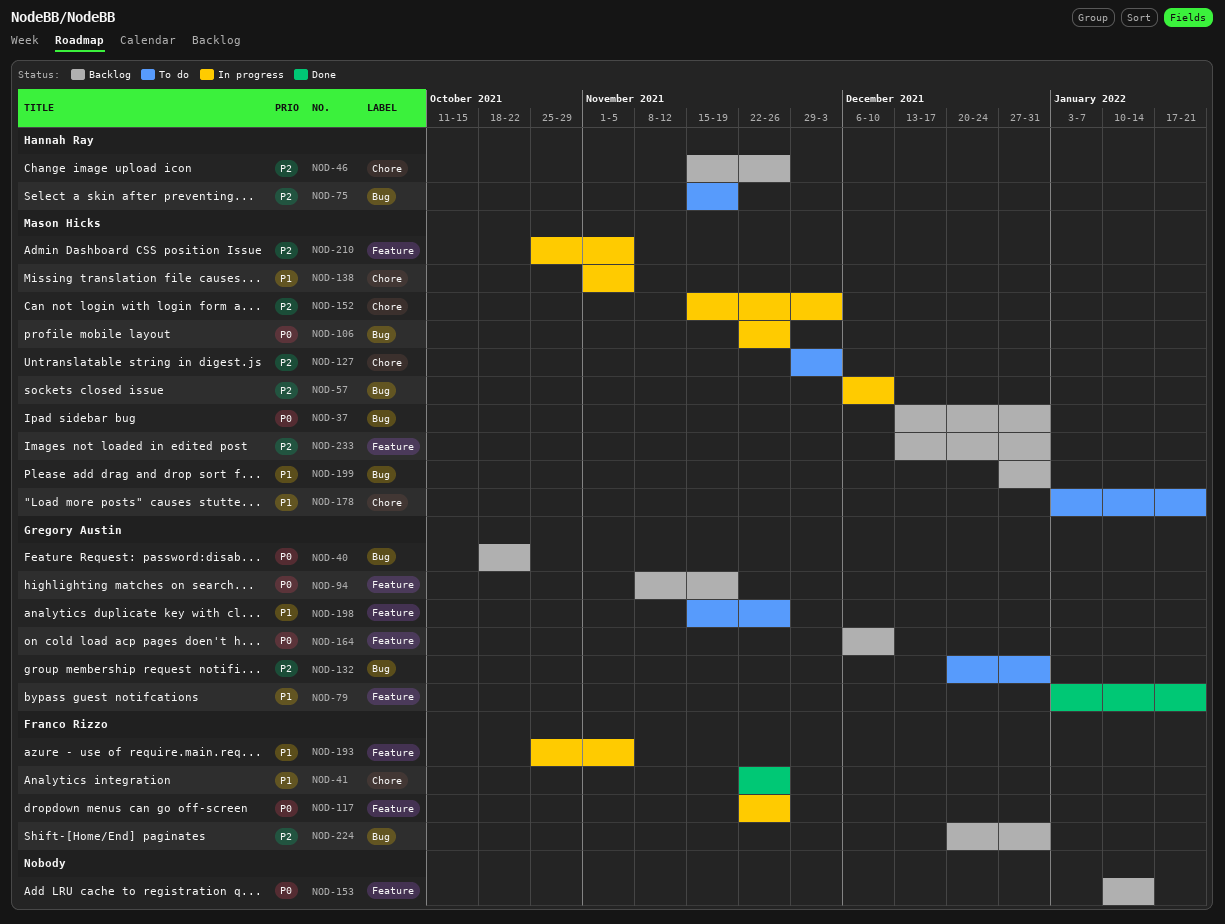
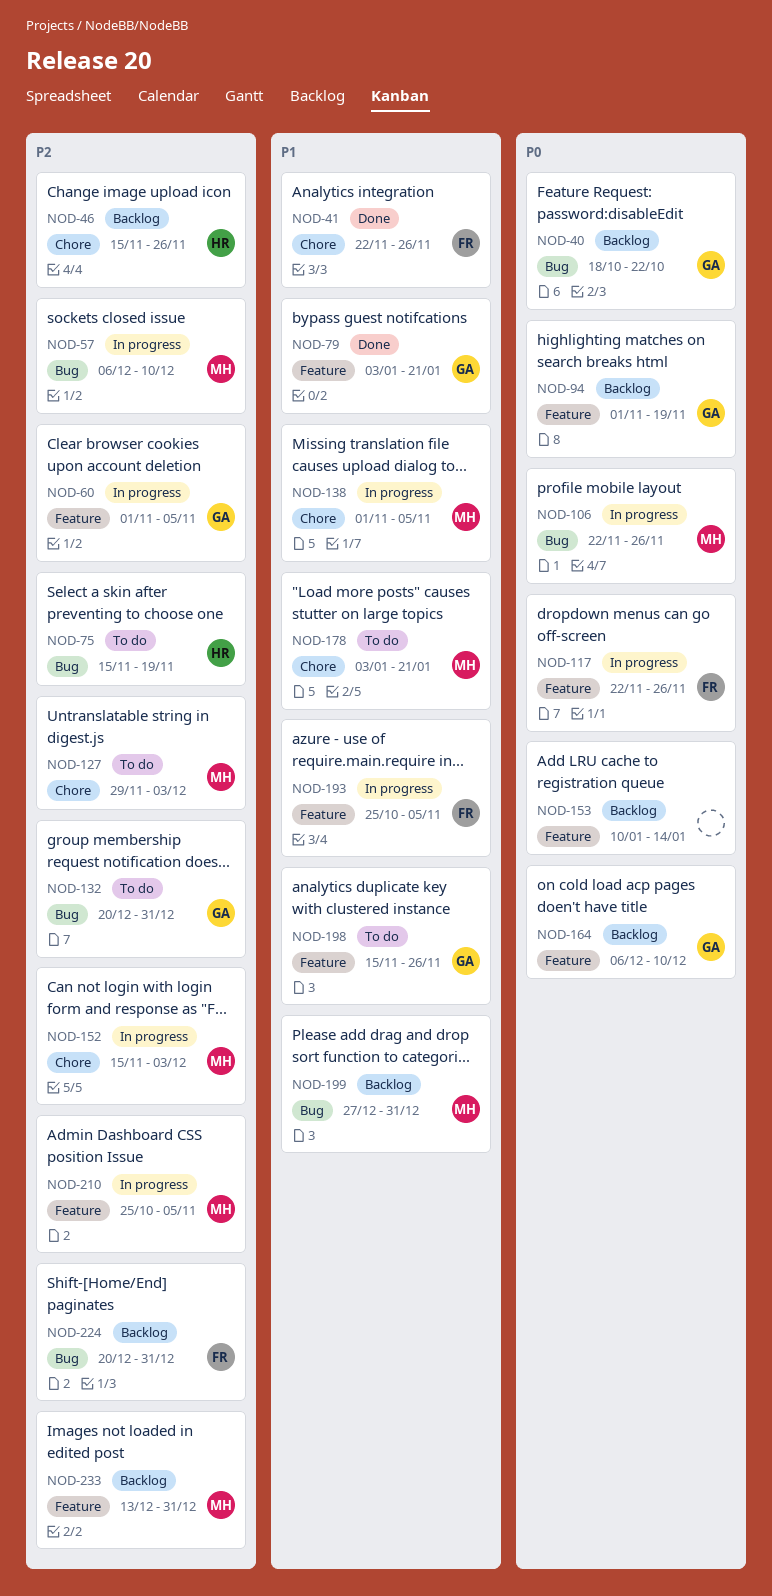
NOD-37: present -> none
NOD-60: none -> present
NOD-94, start: Nov 8 -> Nov 1

